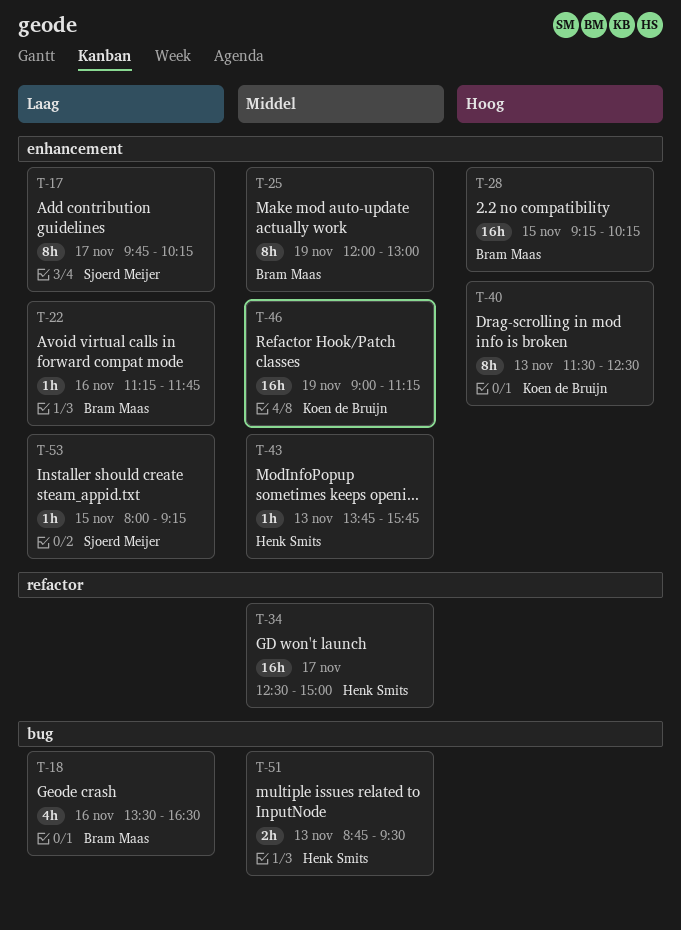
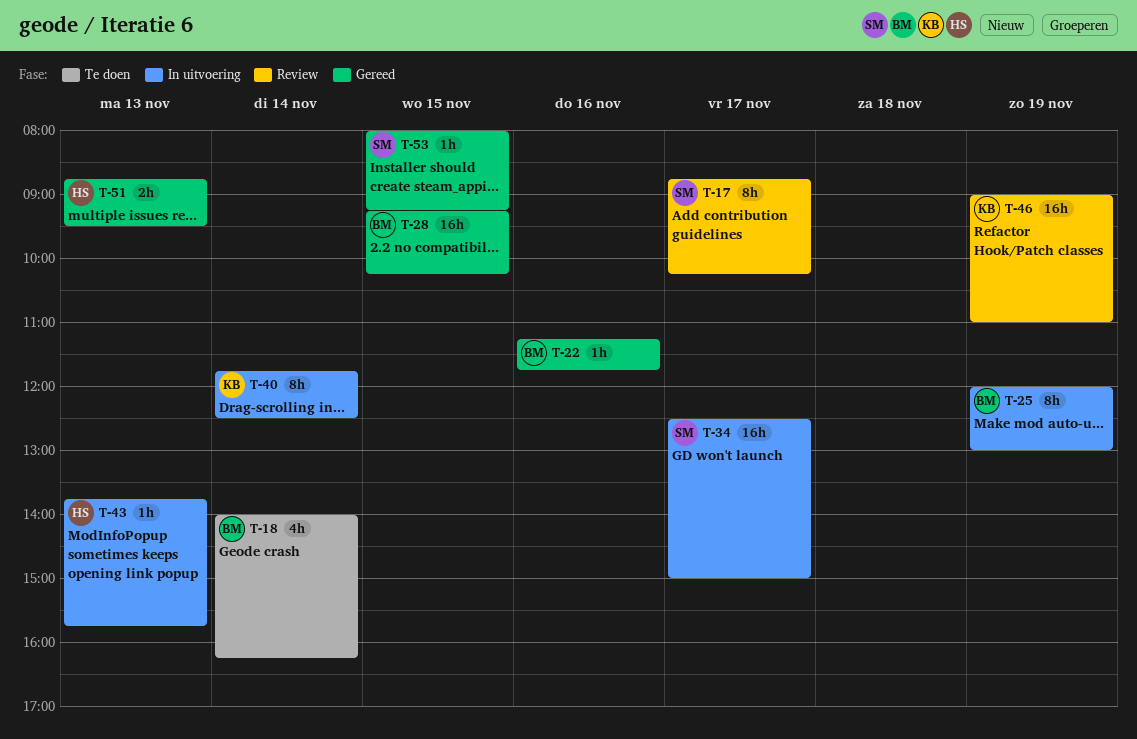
T-17, begins: 09:45 -> 08:45
T-18, day: Nov 16 -> Nov 14
T-18, begins: 13:30 -> 14:00
T-18, ends: 16:30 -> 16:15
T-34, owner: Henk Smits -> Sjoerd Meijer
T-40, day: Nov 13 -> Nov 14
T-40, begins: 11:30 -> 11:45
T-46, ends: 11:15 -> 11:00

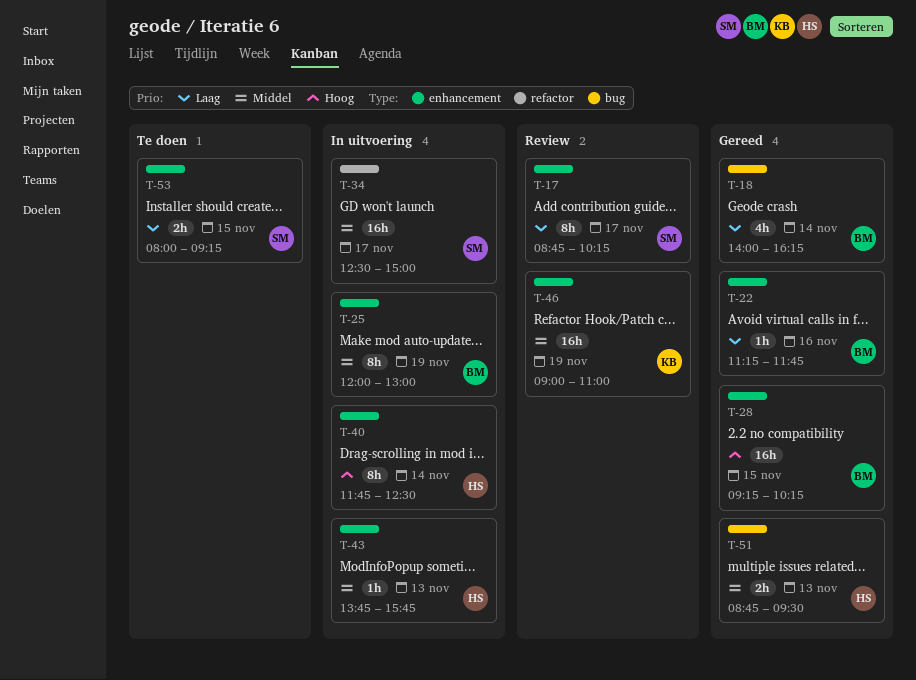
T-18, status: Te doen -> Gereed
T-40, owner: KB -> HS
T-53, status: Gereed -> Te doen
T-53, estimate: 1h -> 2h

